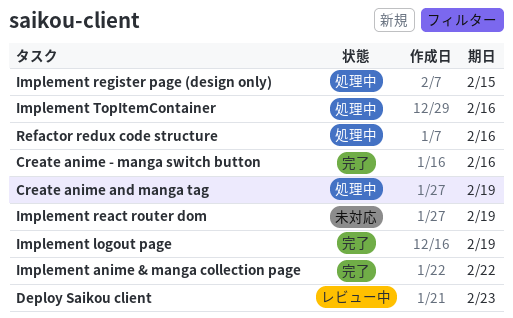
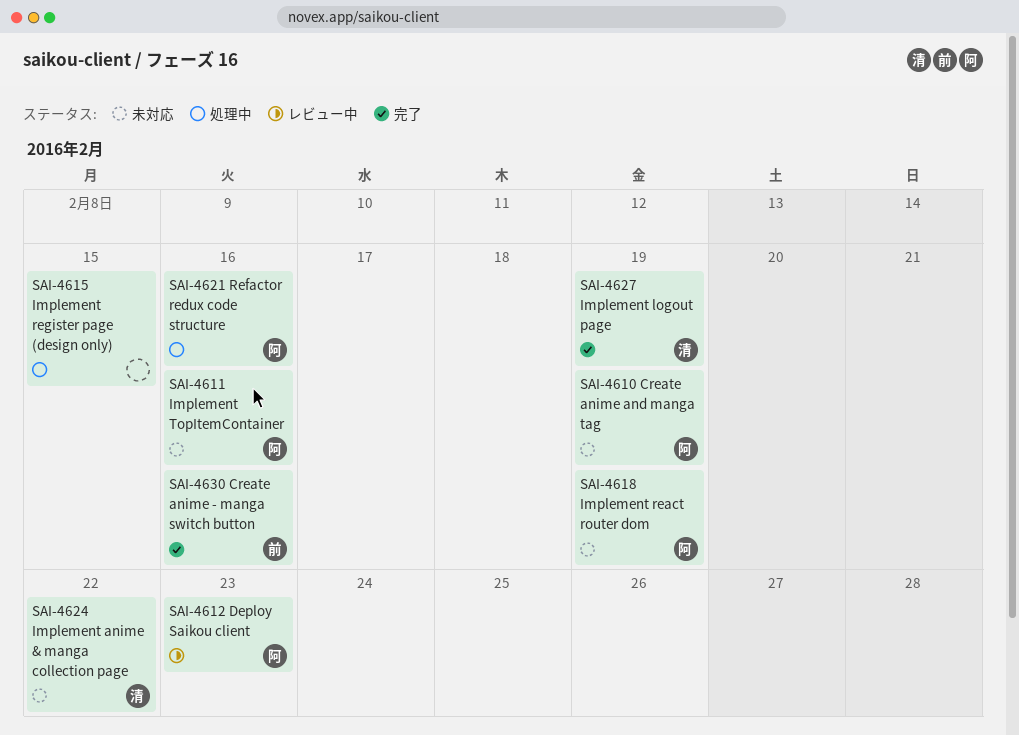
Create anime and manga tag, status: 処理中 -> 未対応
Implement anime & manga collection page, status: 完了 -> 未対応
Implement TopItemContainer, status: 処理中 -> 未対応

